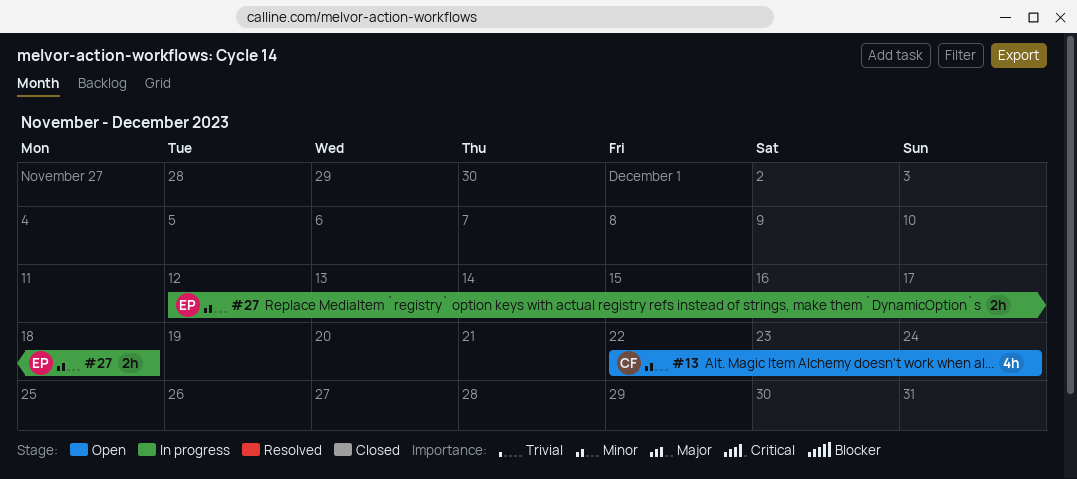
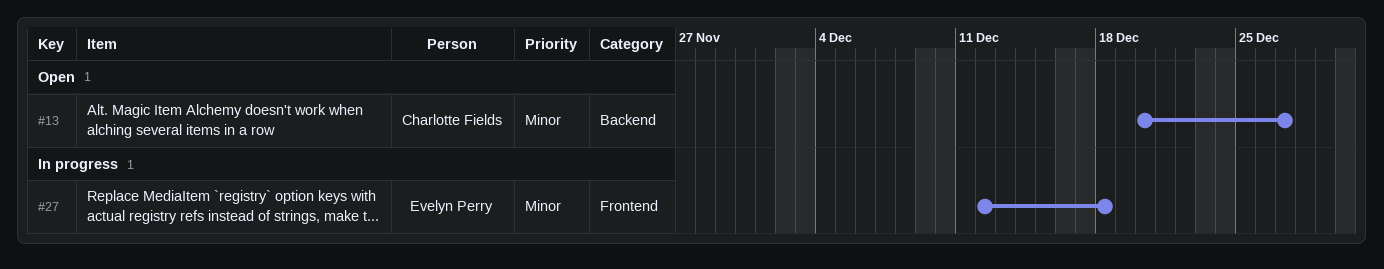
#13, start: Dec 22 -> Dec 20
#13, due: Dec 24 -> Dec 27

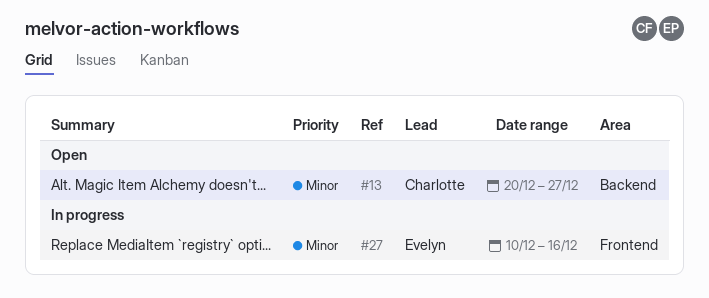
#27, start: Dec 12 -> Dec 10
#27, due: Dec 18 -> Dec 16

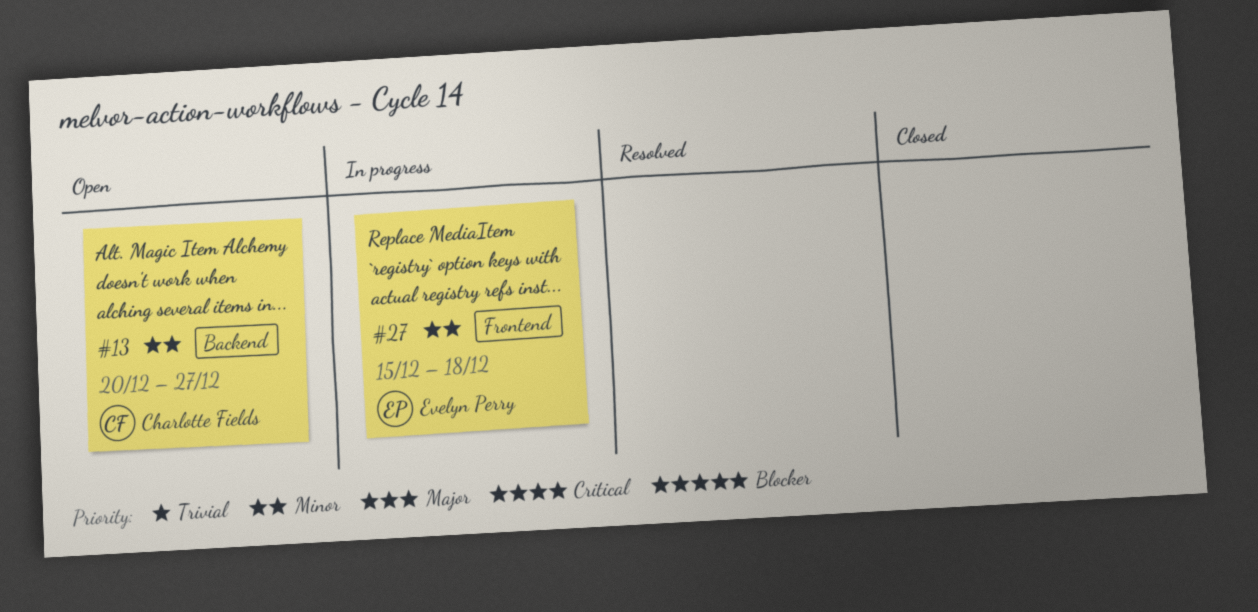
#27, start: Dec 10 -> Dec 15
#27, due: Dec 16 -> Dec 18

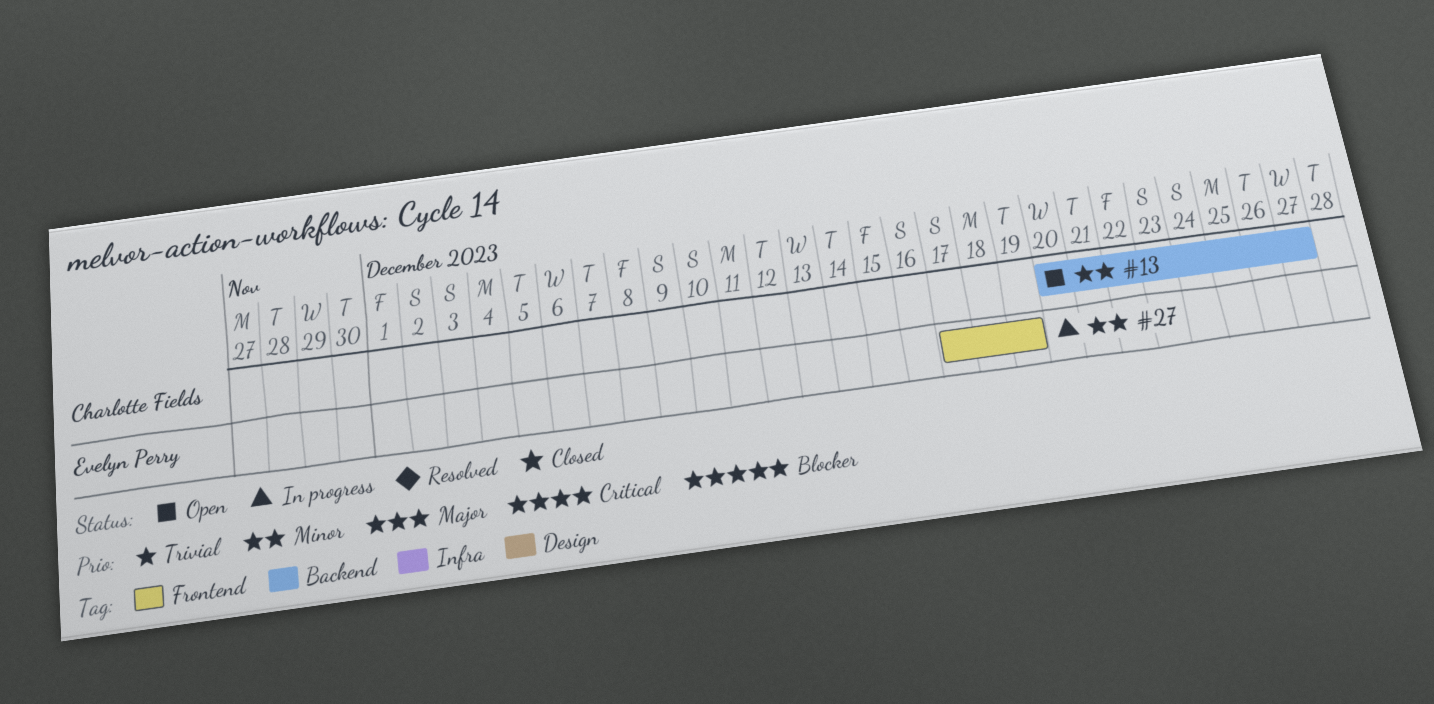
#27, start: Dec 15 -> Dec 17
#27, due: Dec 18 -> Dec 19

